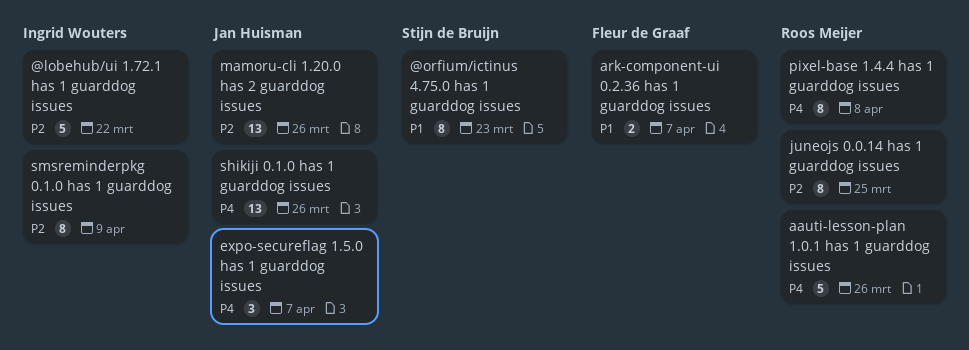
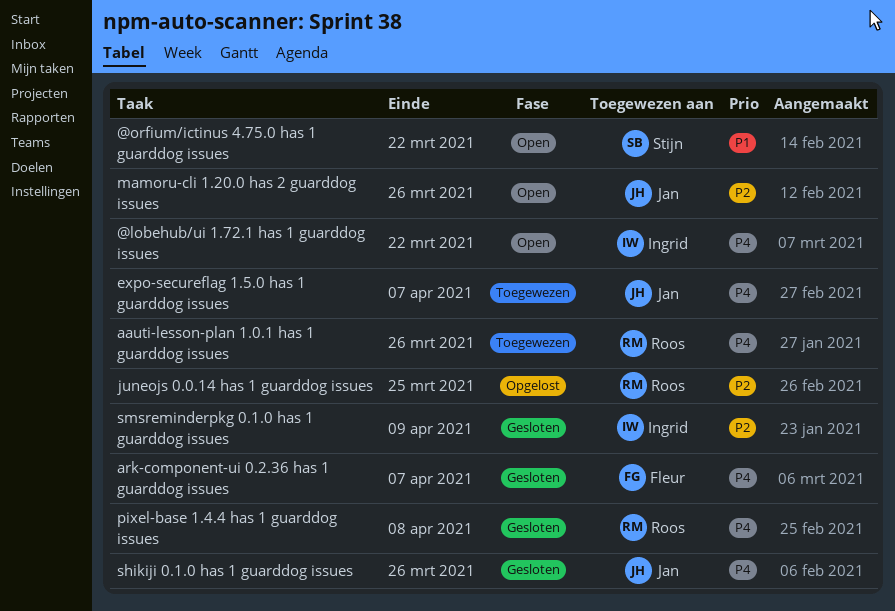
@lobehub/ui 1.72.1 has 1 guarddog issues, priority: P2 -> P4
@orfium/ictinus 4.75.0 has 1 guarddog issues, due: Mar 23 -> Mar 22
ark-component-ui 0.2.36 has 1 guarddog issues, priority: P1 -> P4

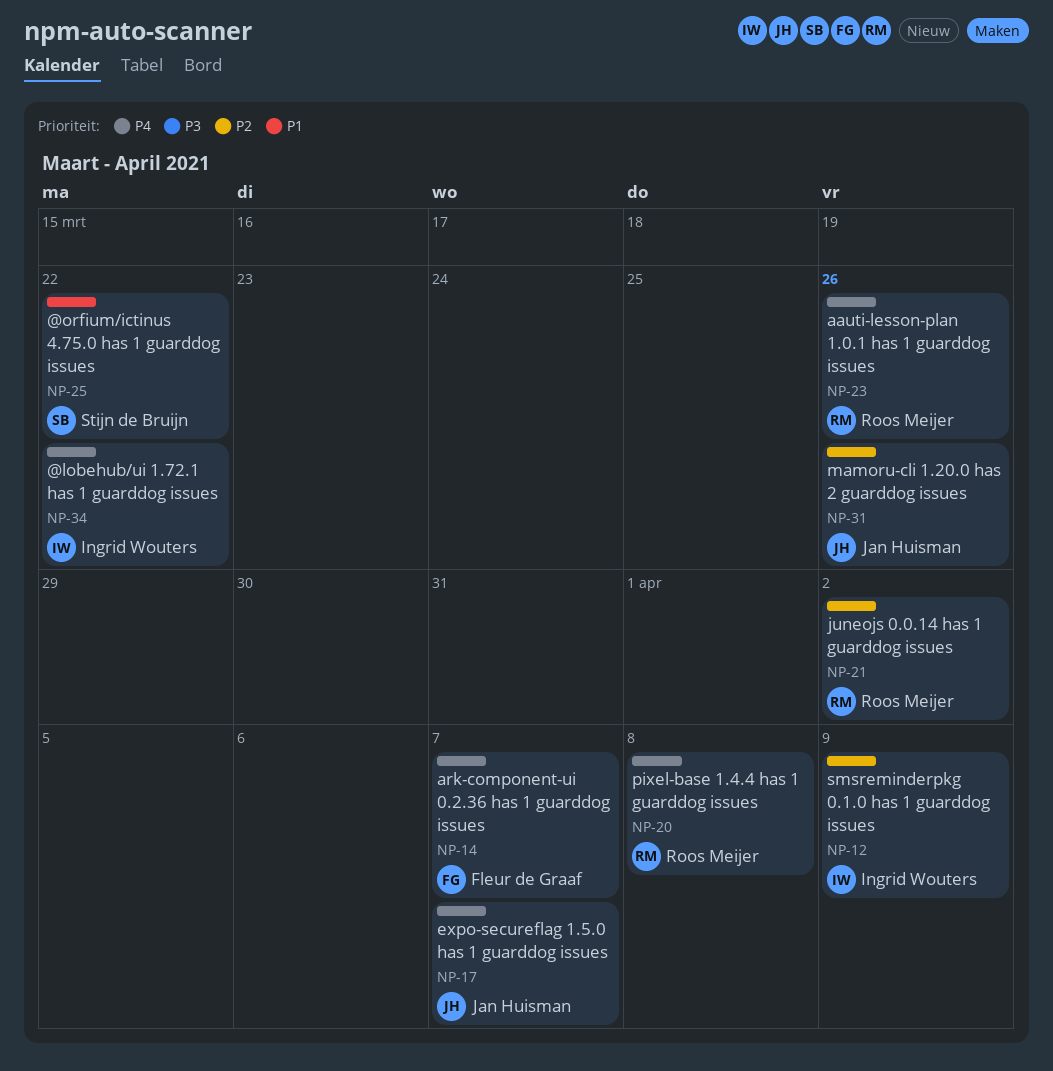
juneojs 0.0.14 has 1 guarddog issues, due: Mar 25 -> Apr 2
shikiji 0.1.0 has 1 guarddog issues: present -> none

